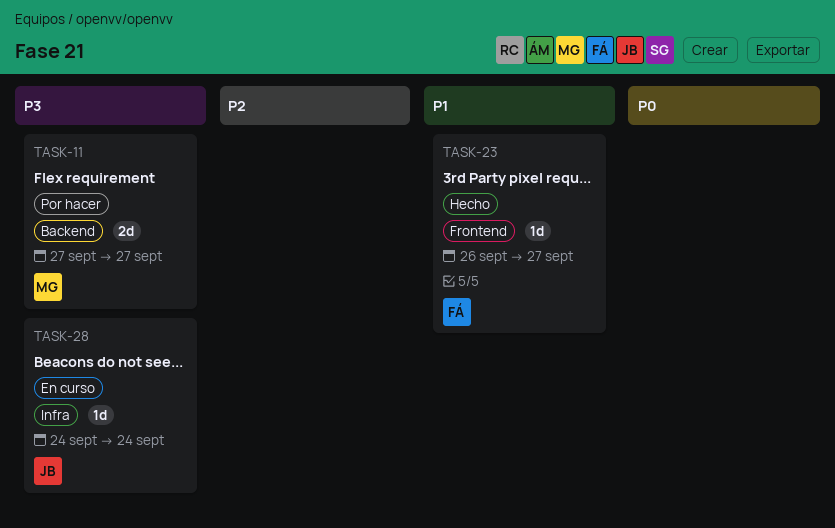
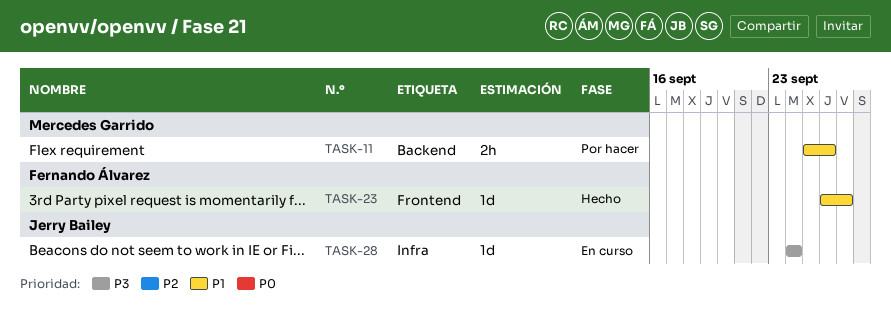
TASK-11, priority: P3 -> P1
TASK-11, estimate: 2d -> 2h
TASK-11, start: Sep 27 -> Sep 25
TASK-11, due: Sep 27 -> Sep 26

